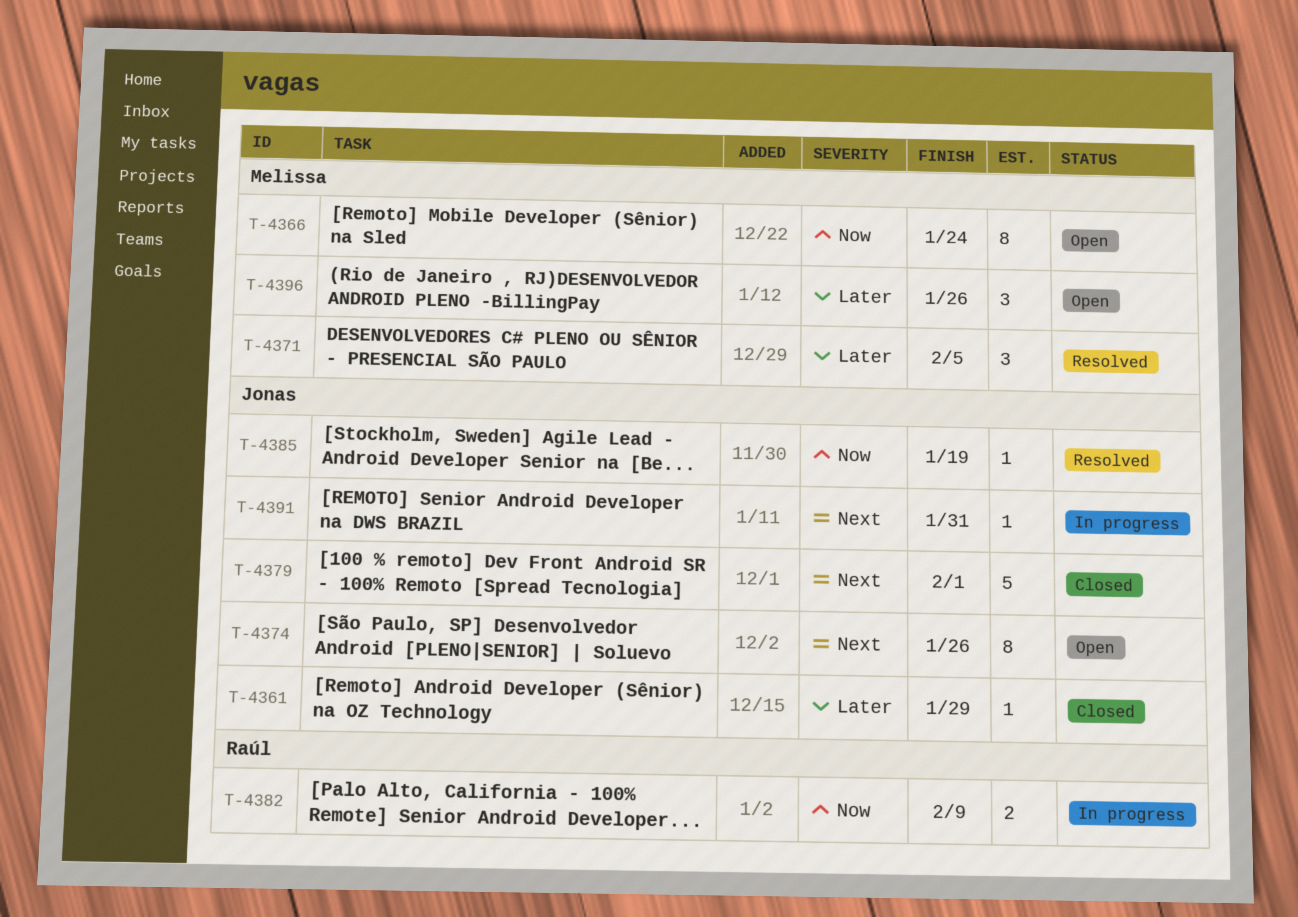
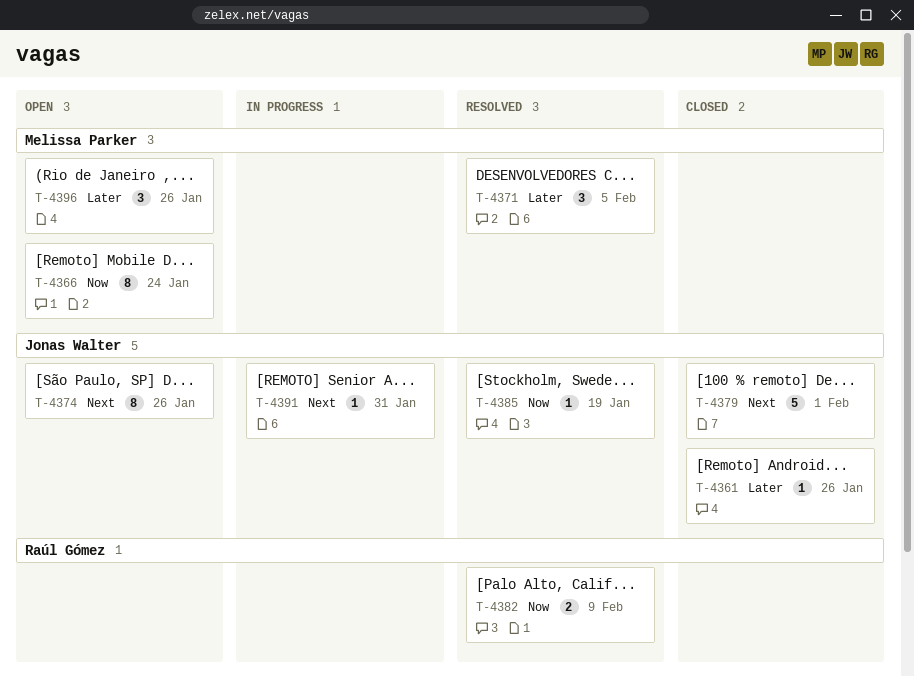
T-4361, due: Jan 29 -> Jan 26
T-4382, status: In progress -> Resolved

